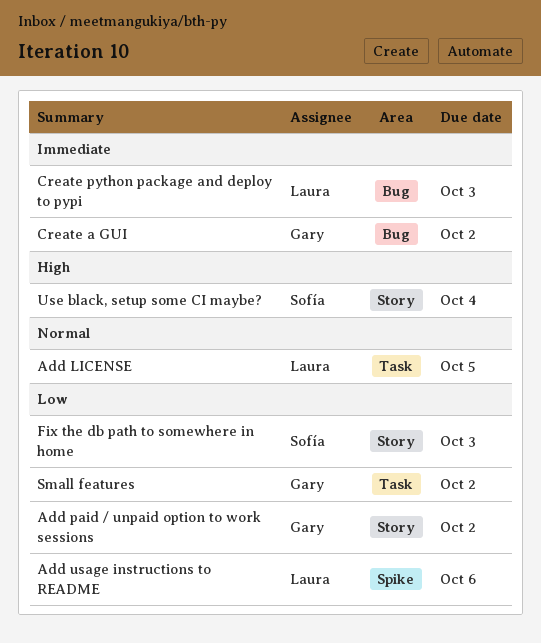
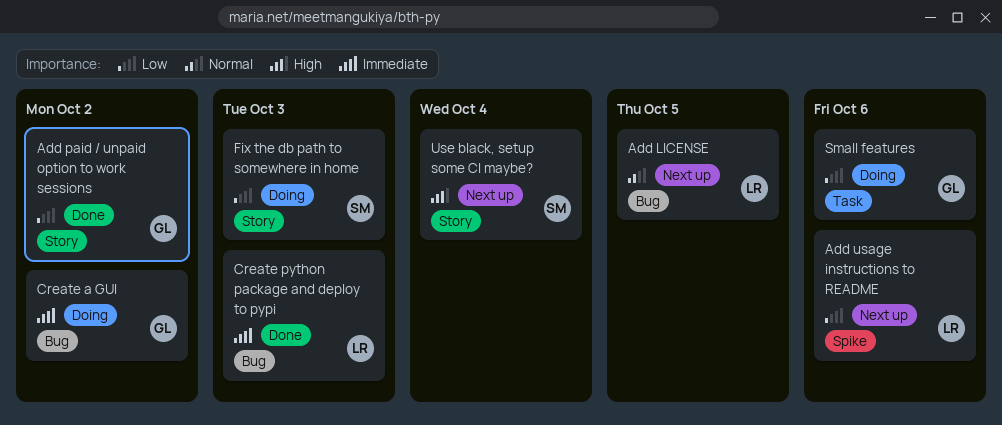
Add LICENSE, label: Task -> Bug
Small features, due: Oct 2 -> Oct 6

